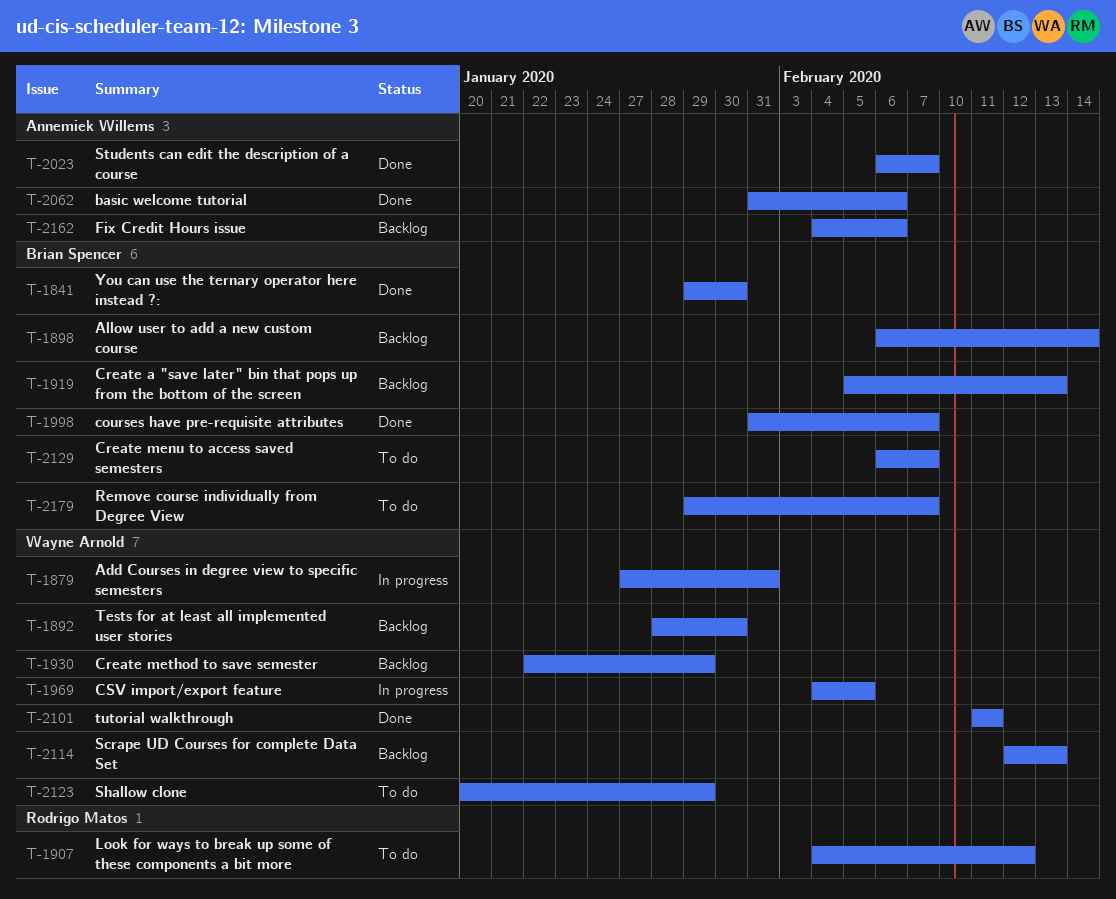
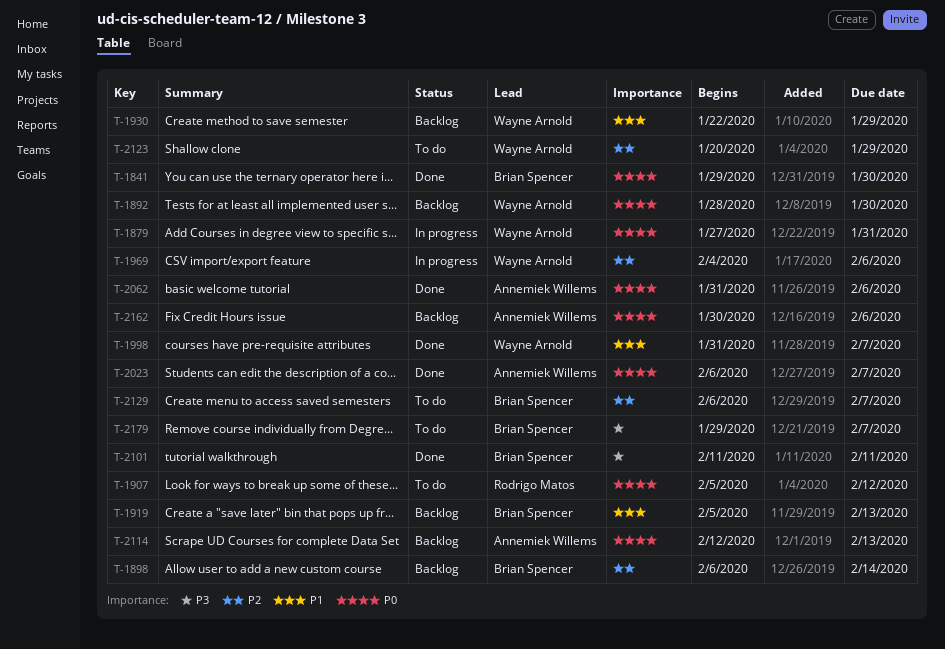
T-1907, start: Feb 4 -> Feb 5
T-1969, due: Feb 5 -> Feb 6
T-1998, owner: Brian Spencer -> Wayne Arnold
T-2101, owner: Wayne Arnold -> Brian Spencer
T-2114, owner: Wayne Arnold -> Annemiek Willems
T-2162, start: Feb 4 -> Jan 30

